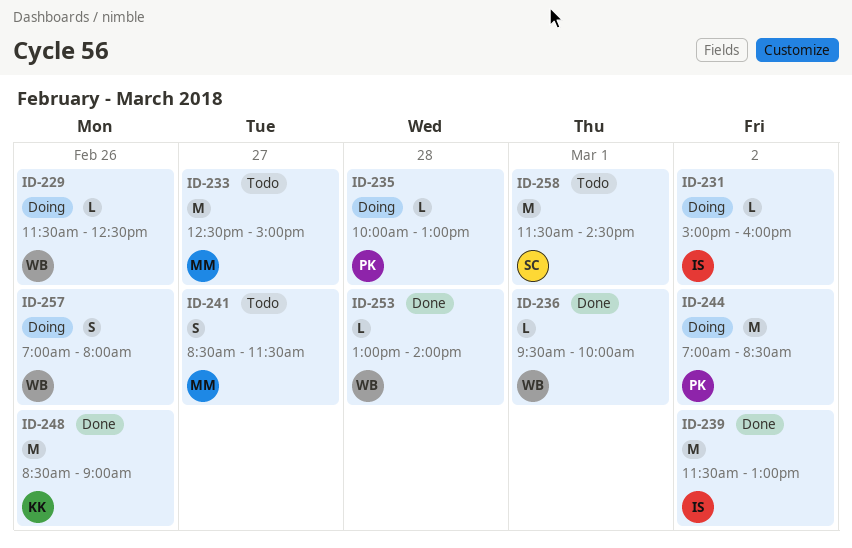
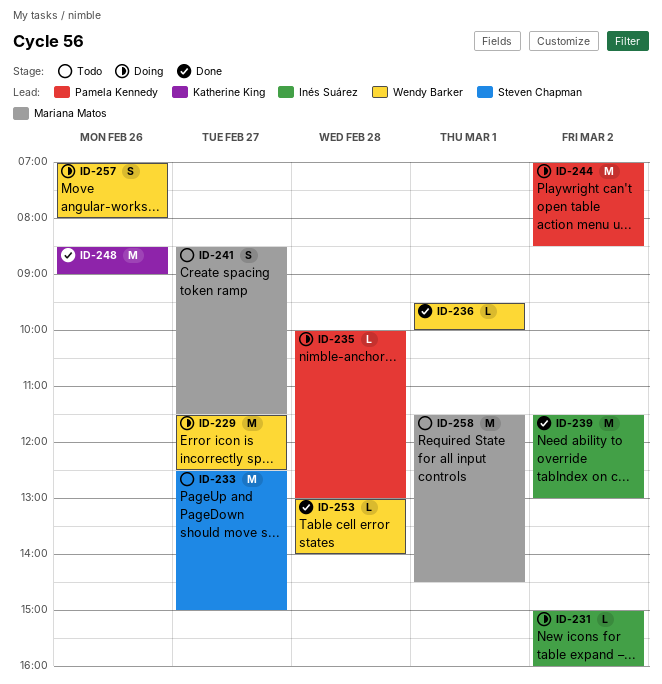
ID-229, estimate: L -> M
ID-229, day: Feb 26 -> Feb 27
ID-233, owner: Mariana Matos -> Steven Chapman
ID-258, owner: Steven Chapman -> Mariana Matos

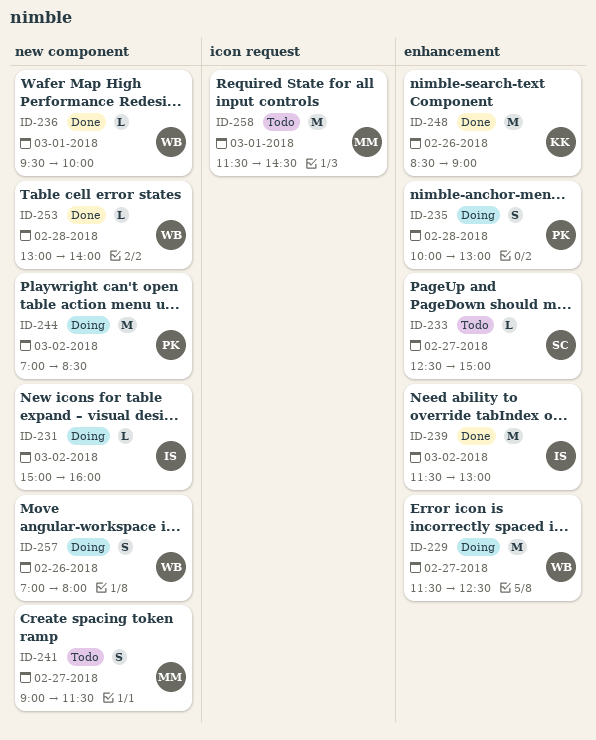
ID-233, estimate: M -> L
ID-235, estimate: L -> S
ID-241, begins: 08:30 -> 09:00

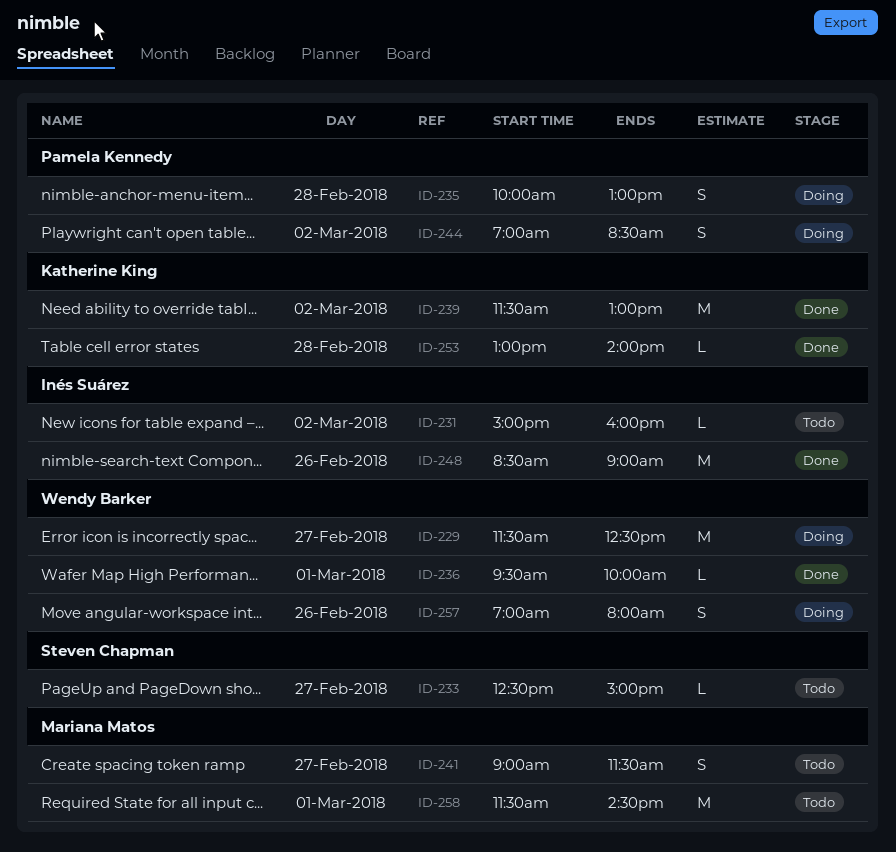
ID-231, status: Doing -> Todo
ID-239, owner: Inés Suárez -> Katherine King
ID-244, estimate: M -> S
ID-248, owner: Katherine King -> Inés Suárez
ID-253, owner: Wendy Barker -> Katherine King

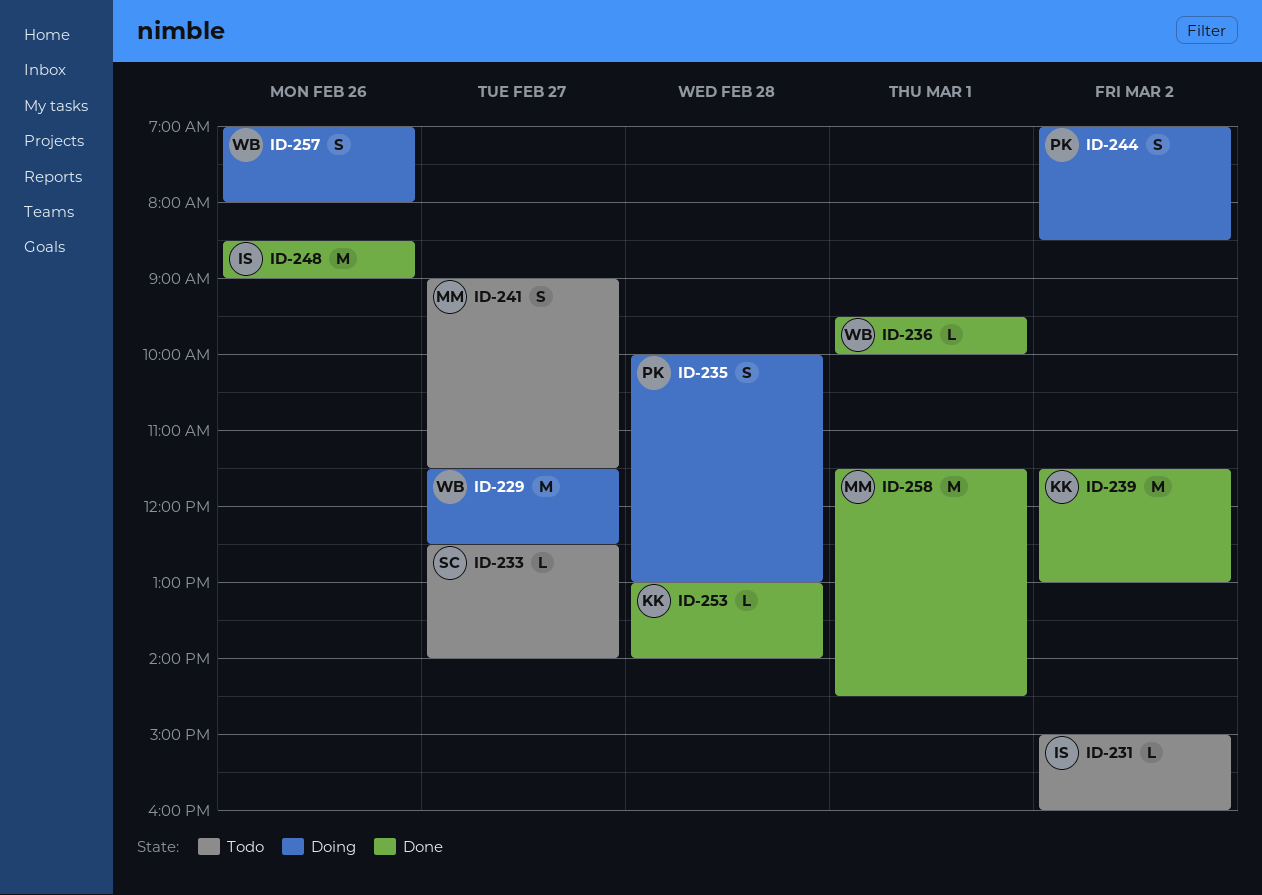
ID-233, ends: 15:00 -> 14:00
ID-258, status: Todo -> Done

